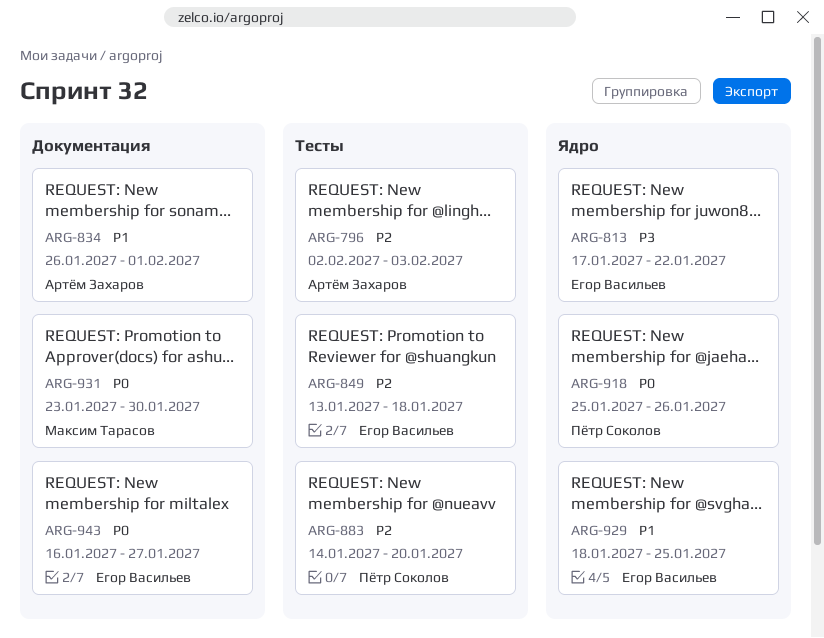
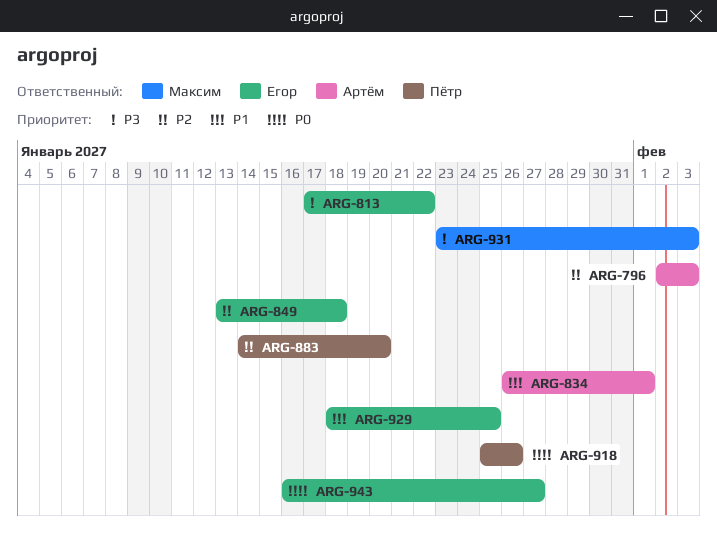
ARG-931, priority: P0 -> P3
ARG-931, due: Jan 30 -> Feb 3

